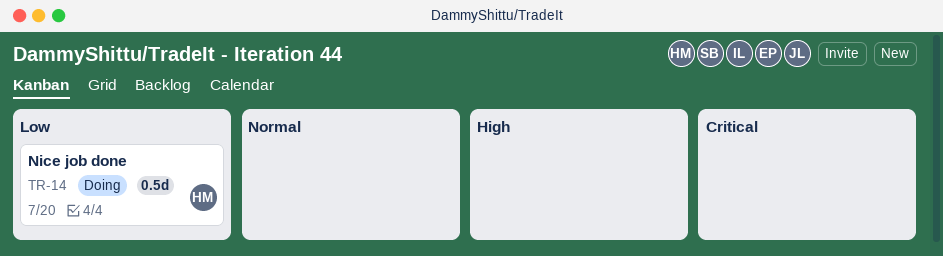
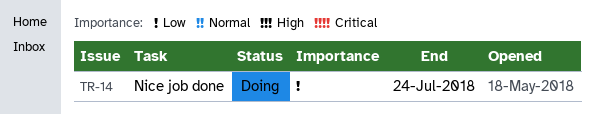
TR-14, due: Jul 20 -> Jul 24

